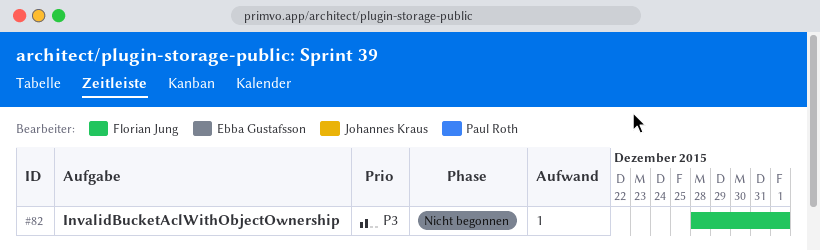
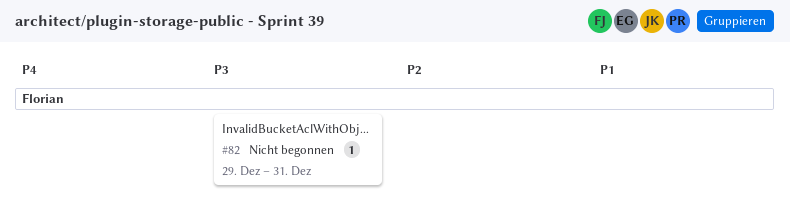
#82, start: Dec 28 -> Dec 29
#82, due: Jan 1 -> Dec 31

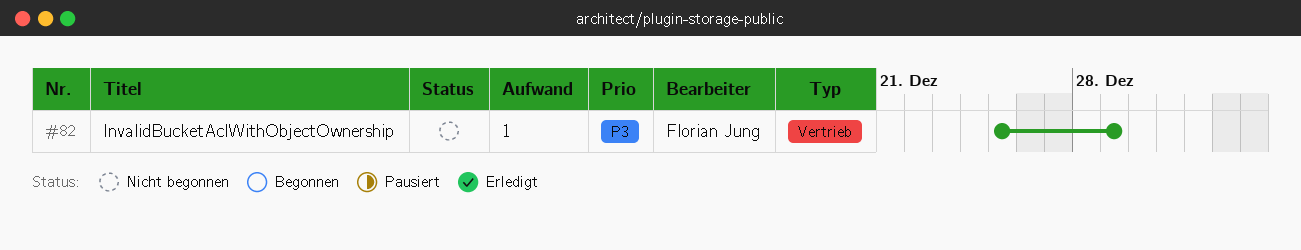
#82, start: Dec 29 -> Dec 25
#82, due: Dec 31 -> Dec 29

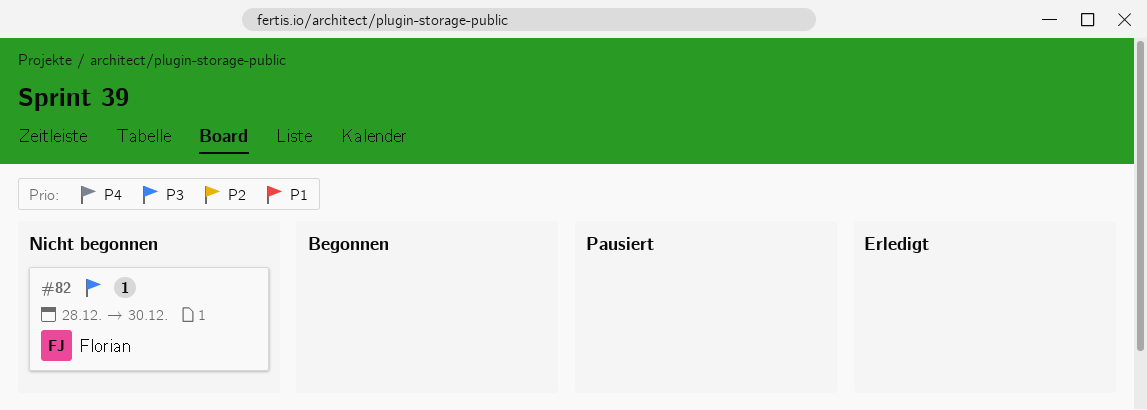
#82, start: Dec 25 -> Dec 28
#82, due: Dec 29 -> Dec 30

